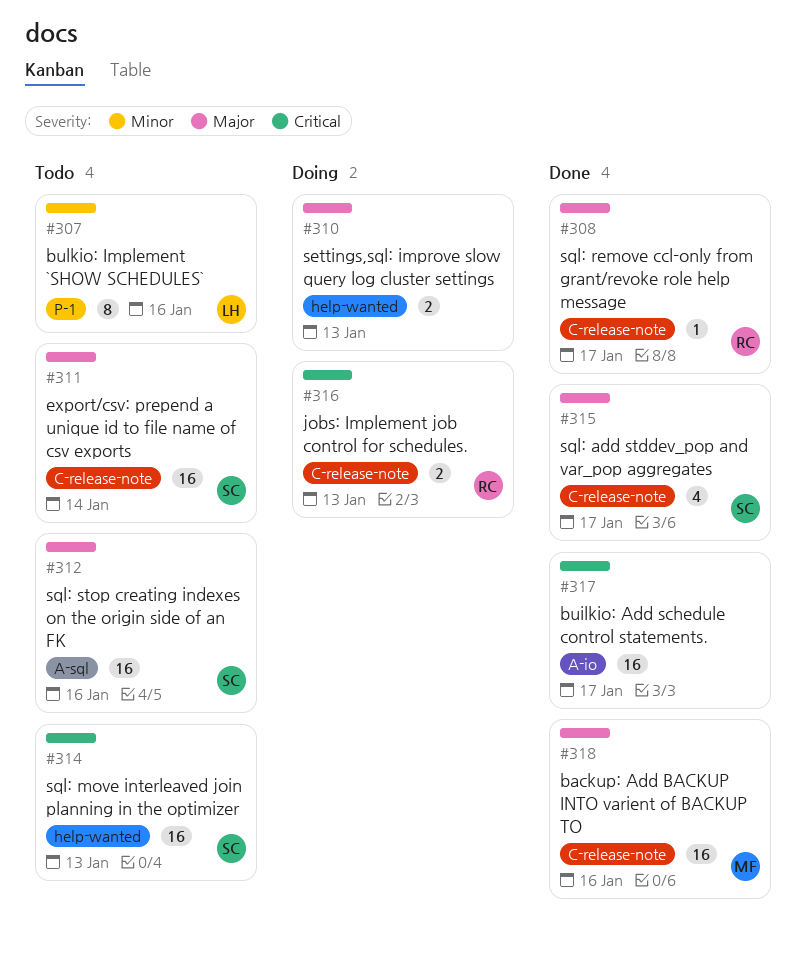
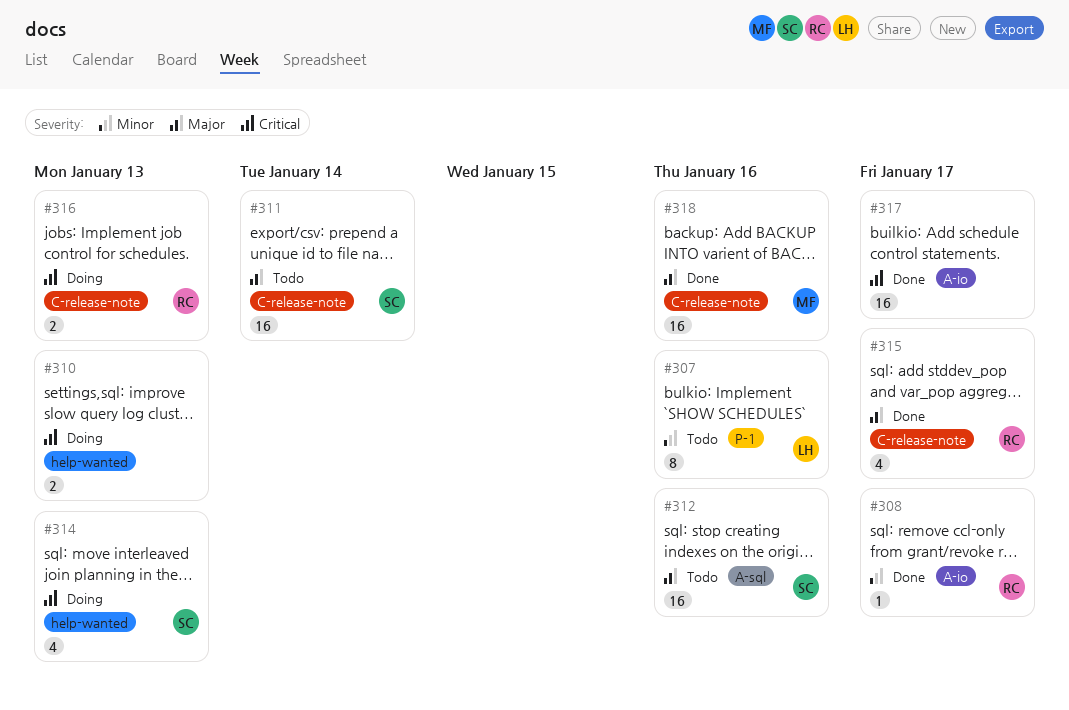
#308, priority: Major -> Minor
#308, label: C-release-note -> A-io
#310, priority: Major -> Critical
#314, status: Todo -> Doing
#314, estimate: 16 -> 4
#315, owner: SC -> RC

